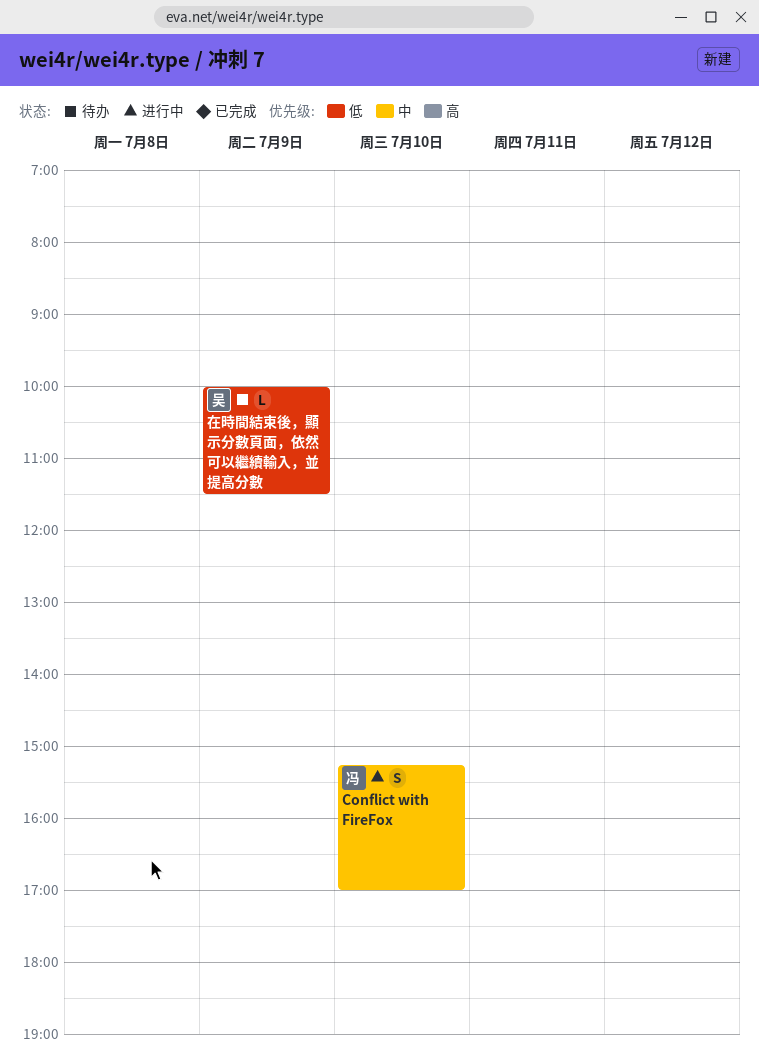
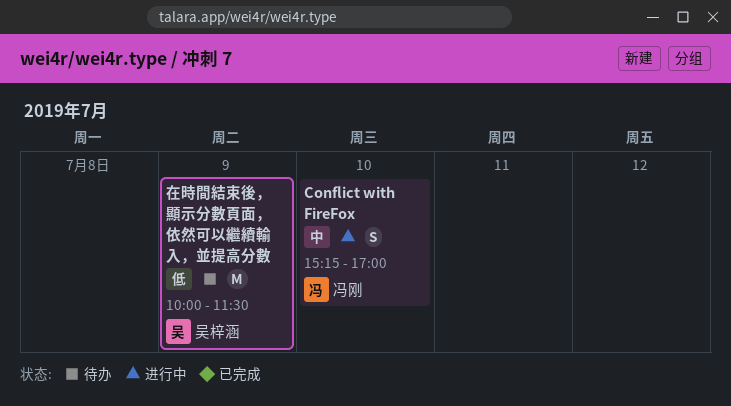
在時間結束後，顯示分數頁面，依然可以繼續輸入，並提高分數, estimate: L -> M

